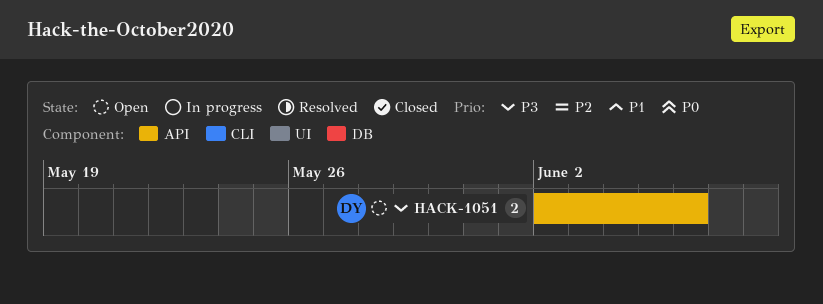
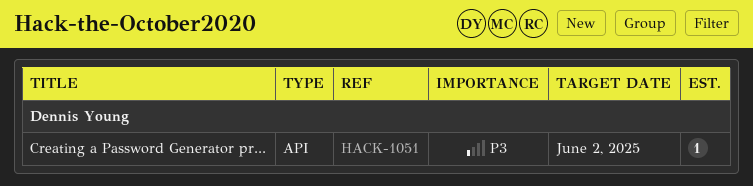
HACK-1051, estimate: 2 -> 1
HACK-1051, due: Jun 6 -> Jun 2

